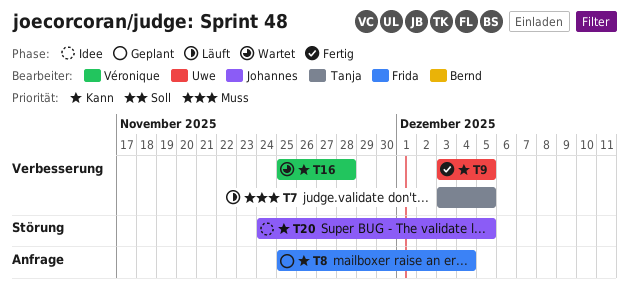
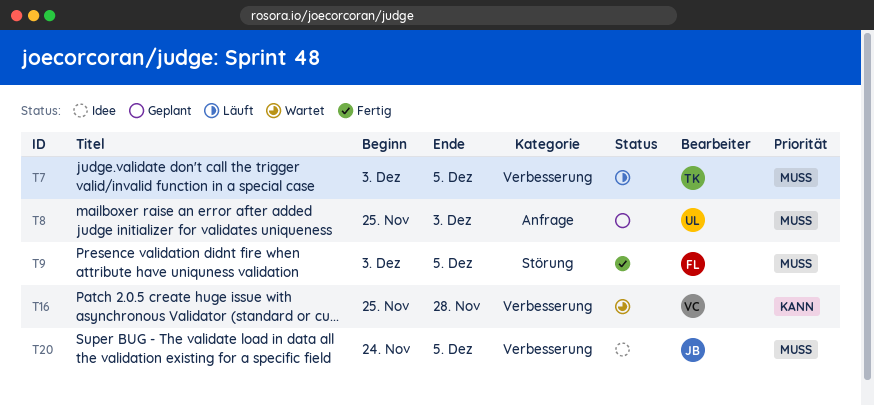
T8, owner: Frida -> Uwe
T8, priority: Kann -> Muss
T8, due: Dec 4 -> Dec 3
T9, owner: Uwe -> Frida
T9, priority: Kann -> Muss
T9, label: Verbesserung -> Störung
T20, priority: Kann -> Muss
T20, label: Störung -> Verbesserung

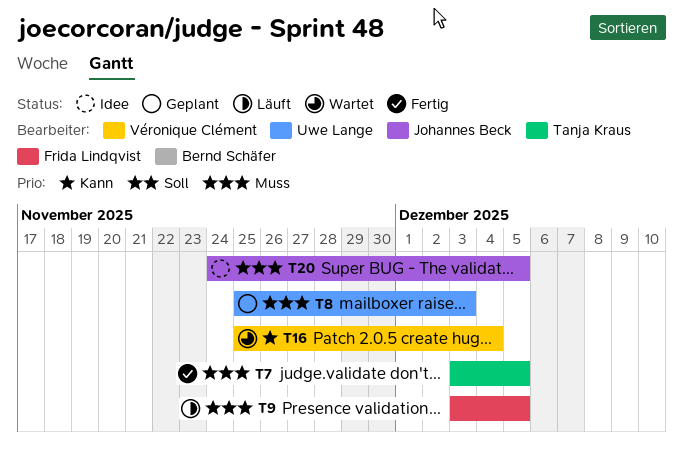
T7, status: Läuft -> Fertig
T9, status: Fertig -> Läuft
T16, due: Nov 28 -> Dec 4

